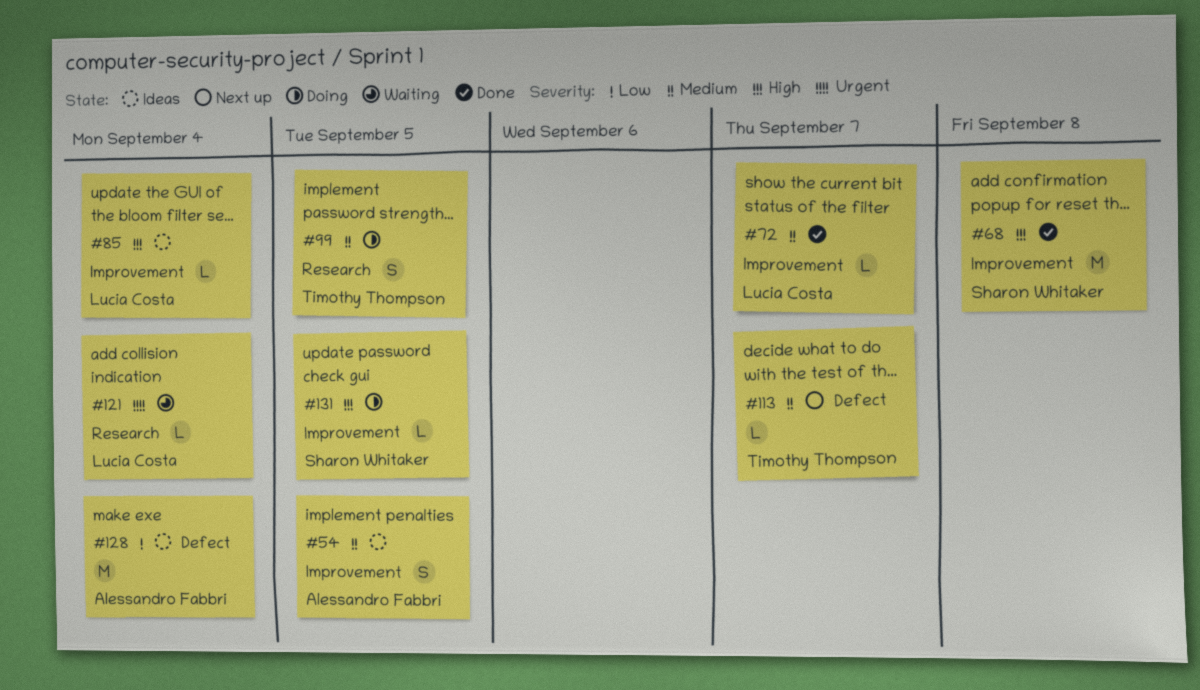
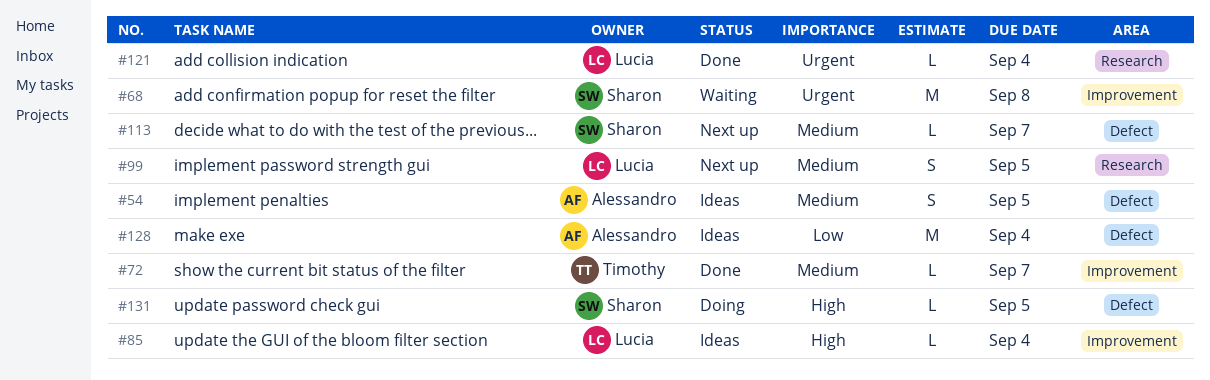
#54, label: Improvement -> Defect
#68, status: Done -> Waiting
#68, priority: High -> Urgent
#72, owner: Lucia Costa -> Timothy Thompson
#99, status: Doing -> Next up
#99, owner: Timothy Thompson -> Lucia Costa
#113, owner: Timothy Thompson -> Sharon Whitaker
#121, status: Waiting -> Done
#131, label: Improvement -> Defect

